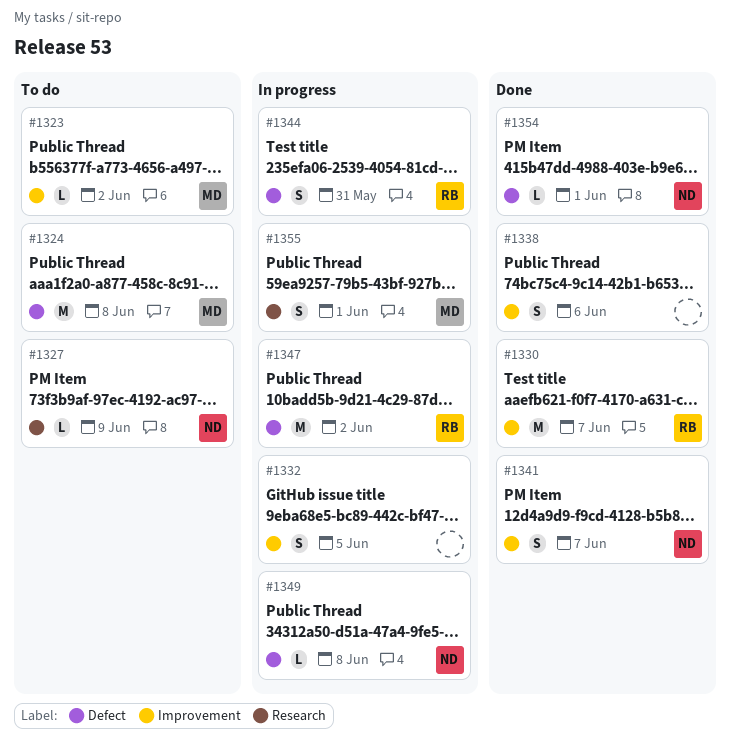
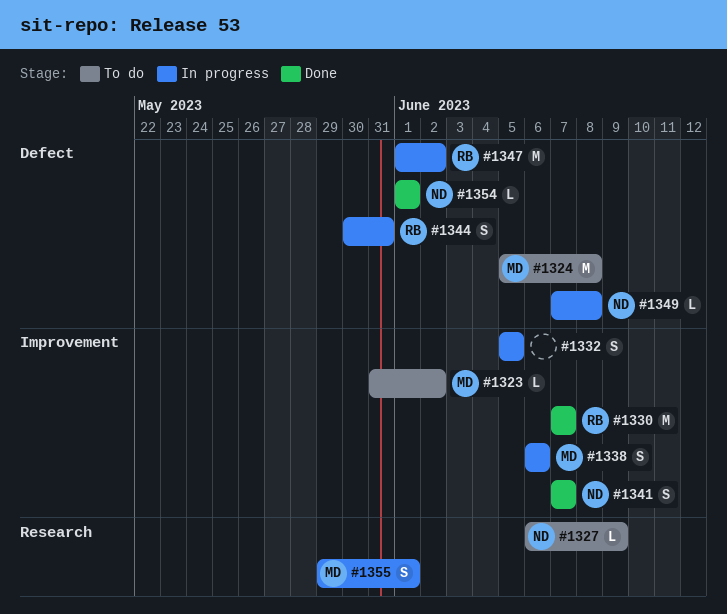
#1338, status: Done -> In progress
#1338, owner: none -> MD

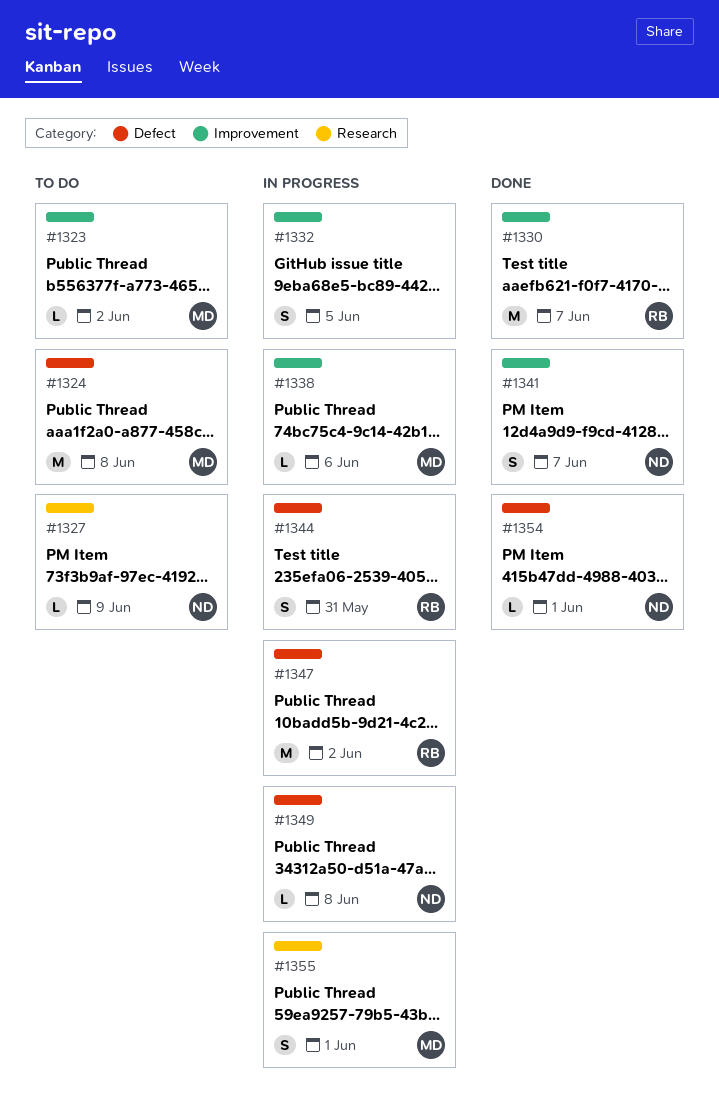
#1338, estimate: S -> L

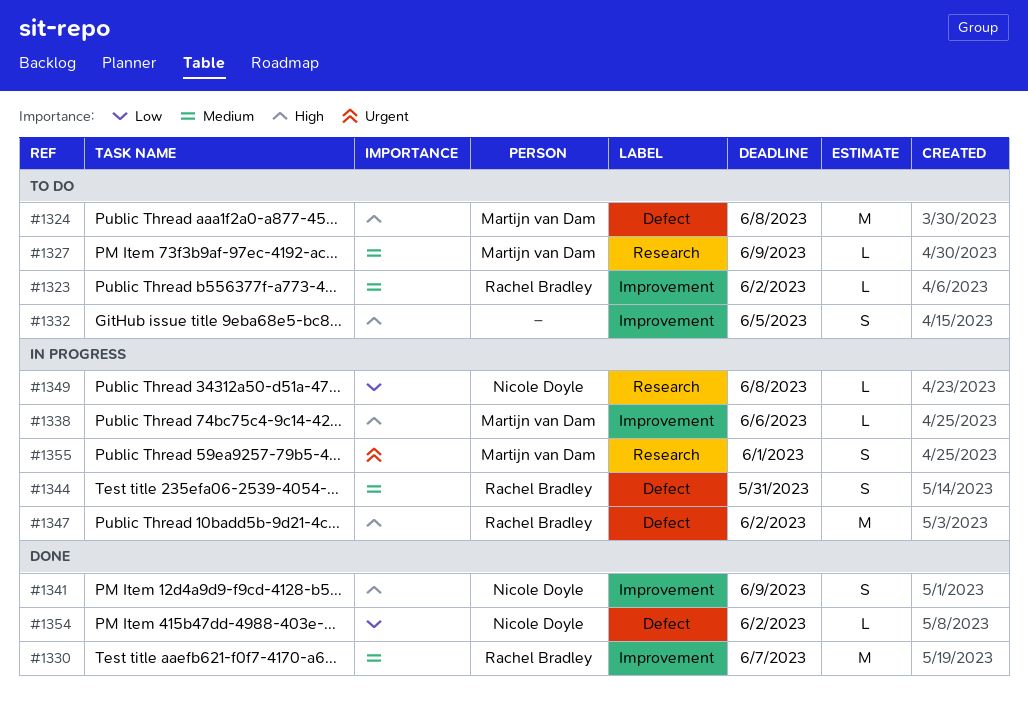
#1323, owner: Martijn van Dam -> Rachel Bradley
#1327, owner: Nicole Doyle -> Martijn van Dam
#1332, status: In progress -> To do
#1341, due: Jun 7 -> Jun 9
#1349, label: Defect -> Research
#1354, due: Jun 1 -> Jun 2

